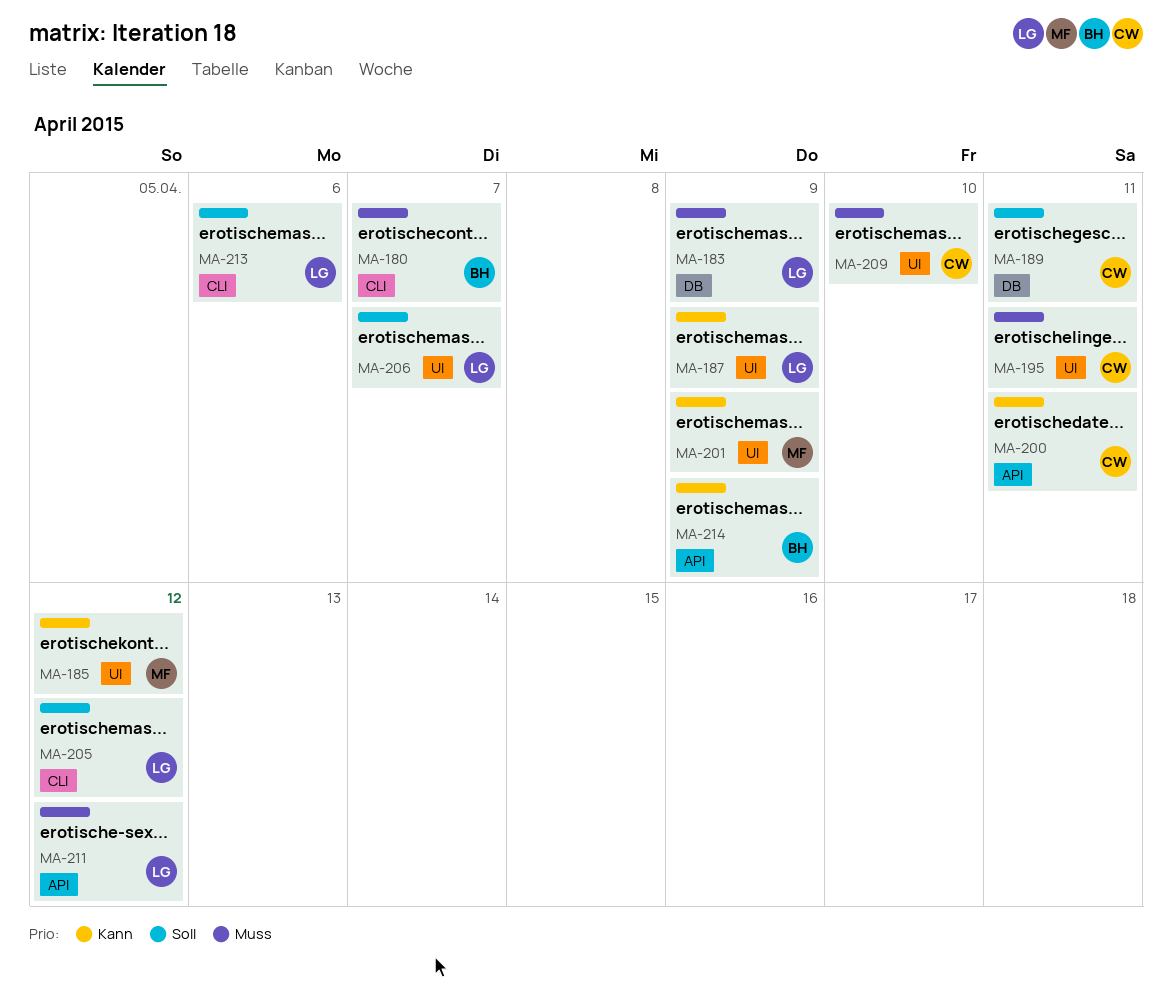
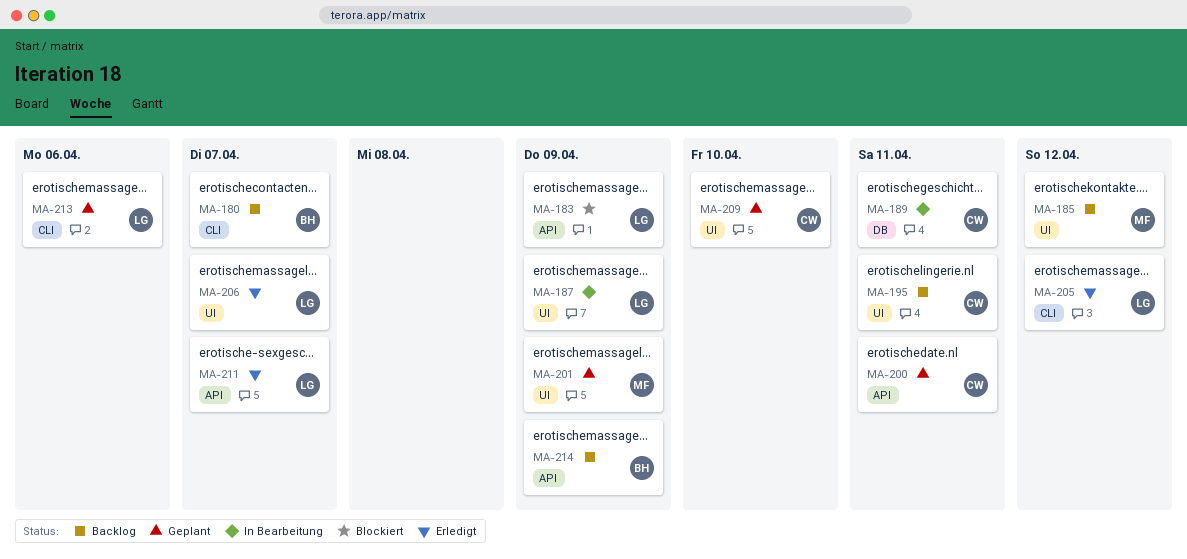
MA-183, label: DB -> API
MA-211, due: Apr 12 -> Apr 7

